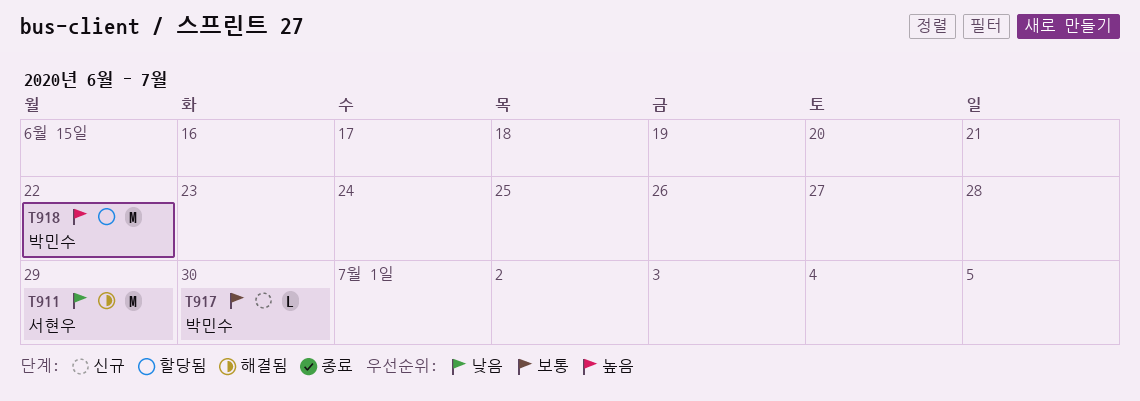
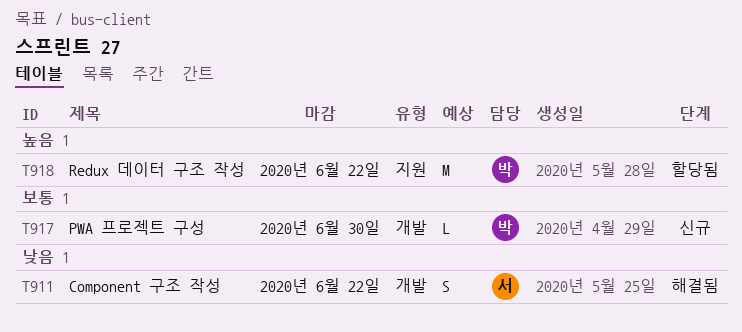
T911, estimate: M -> S
T911, due: Jun 29 -> Jun 22

